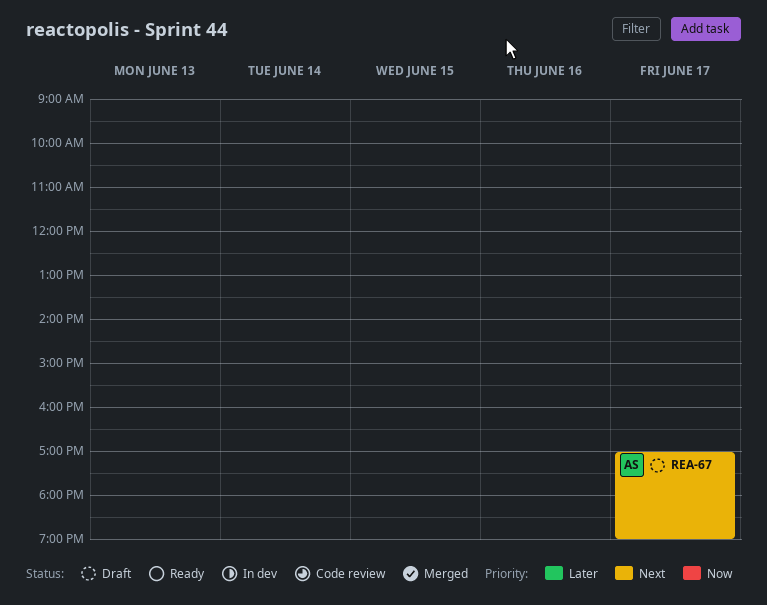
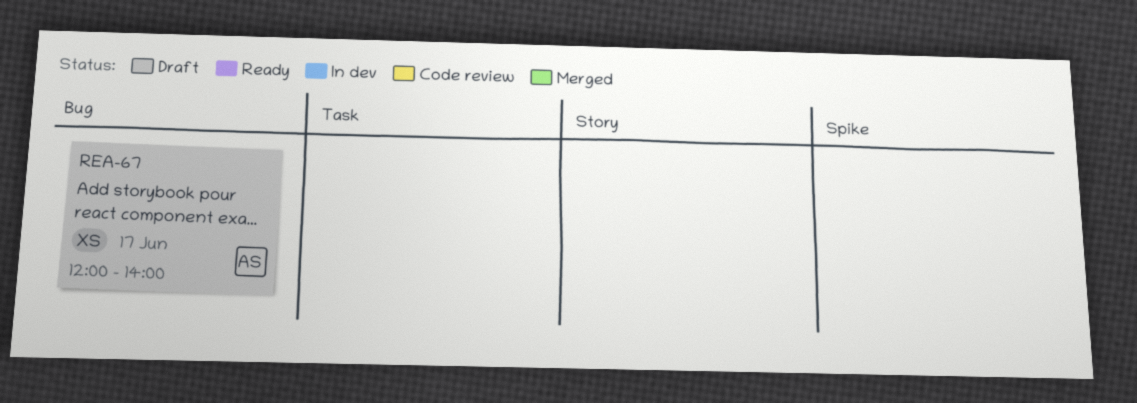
REA-67, begins: 17:00 -> 12:00
REA-67, ends: 19:00 -> 14:00

